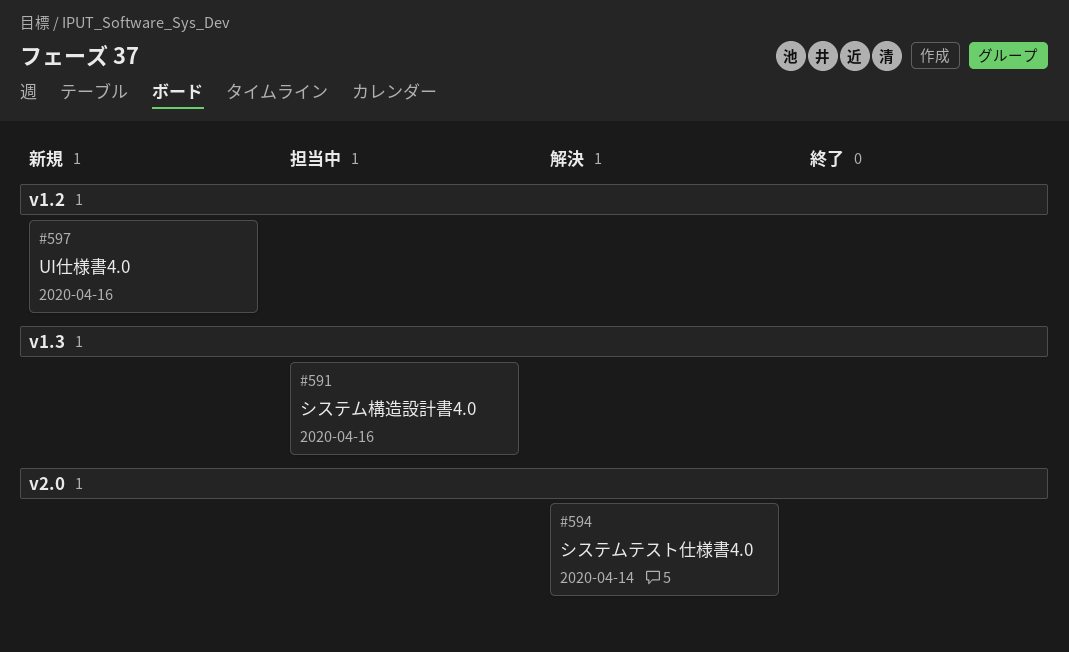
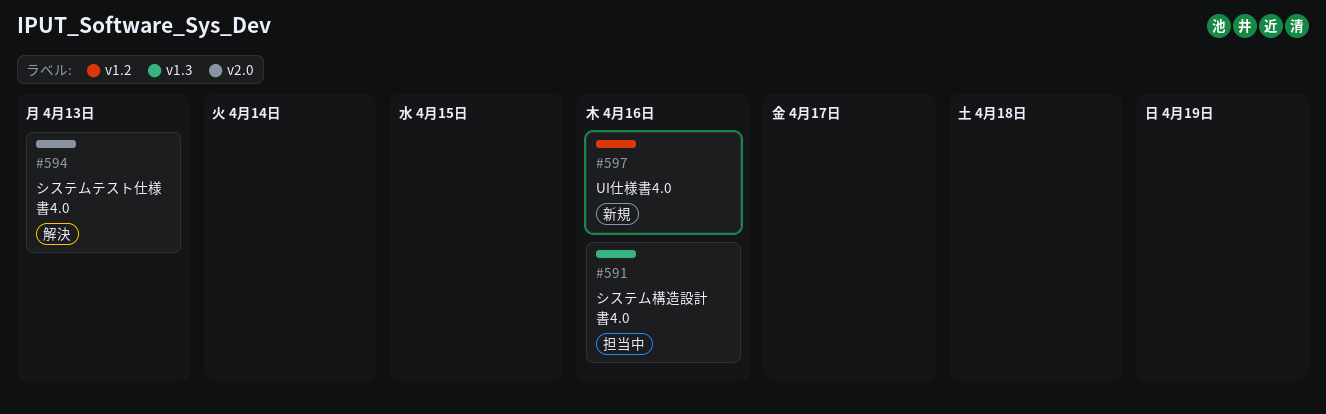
#594, due: Apr 14 -> Apr 13

